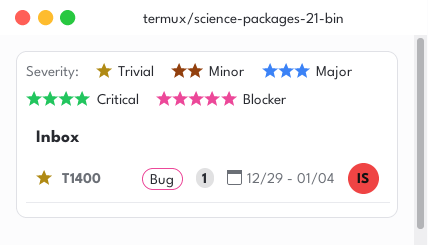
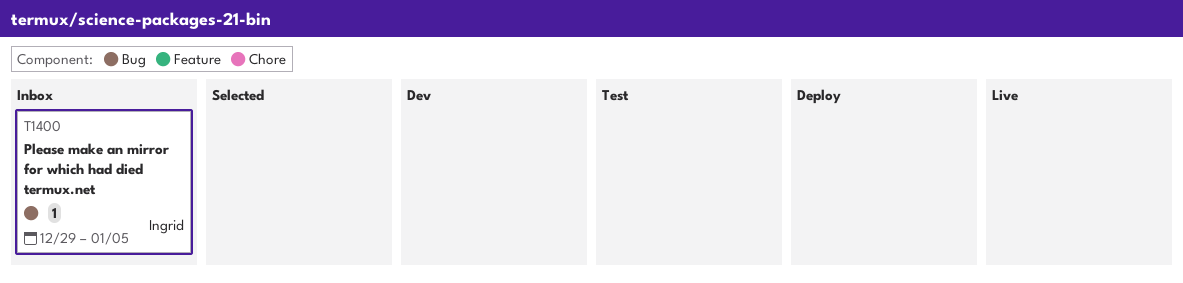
T1400, due: Jan 4 -> Jan 5

